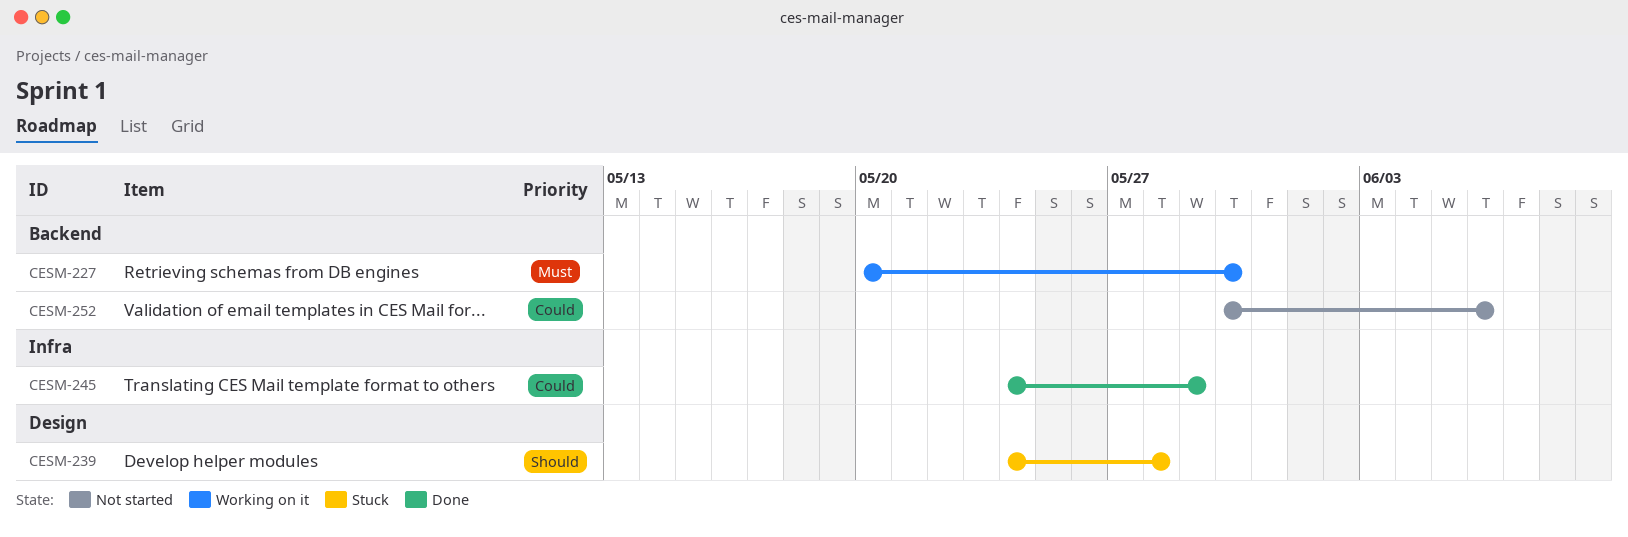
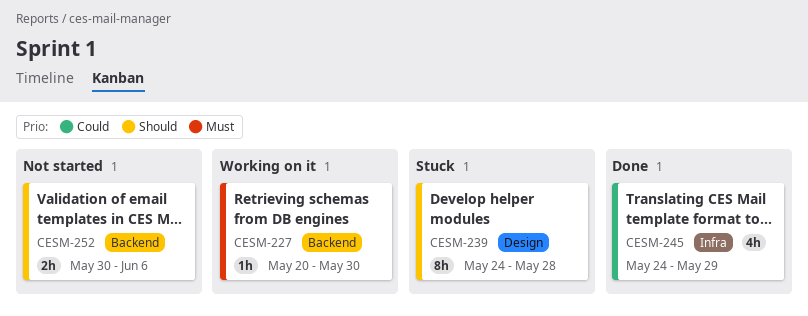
CESM-252, priority: Could -> Should

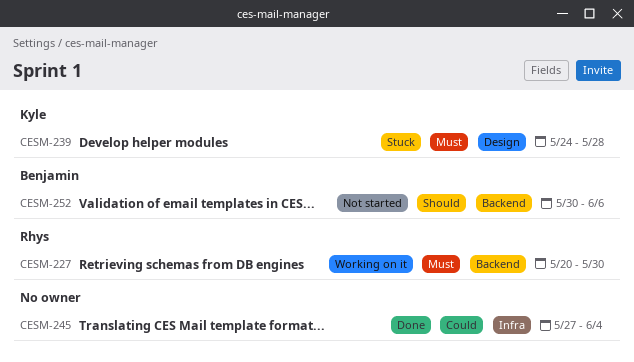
CESM-239, priority: Should -> Must
CESM-245, start: May 24 -> May 27
CESM-245, due: May 29 -> Jun 4

